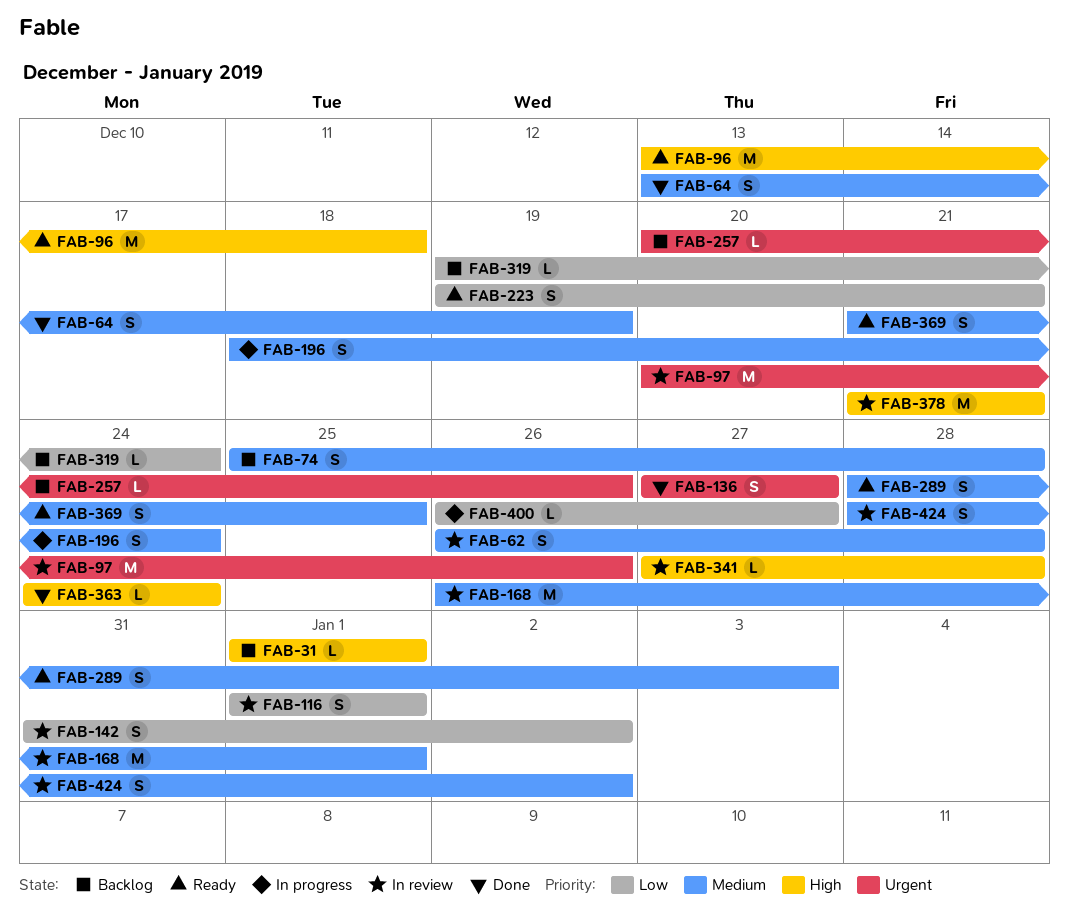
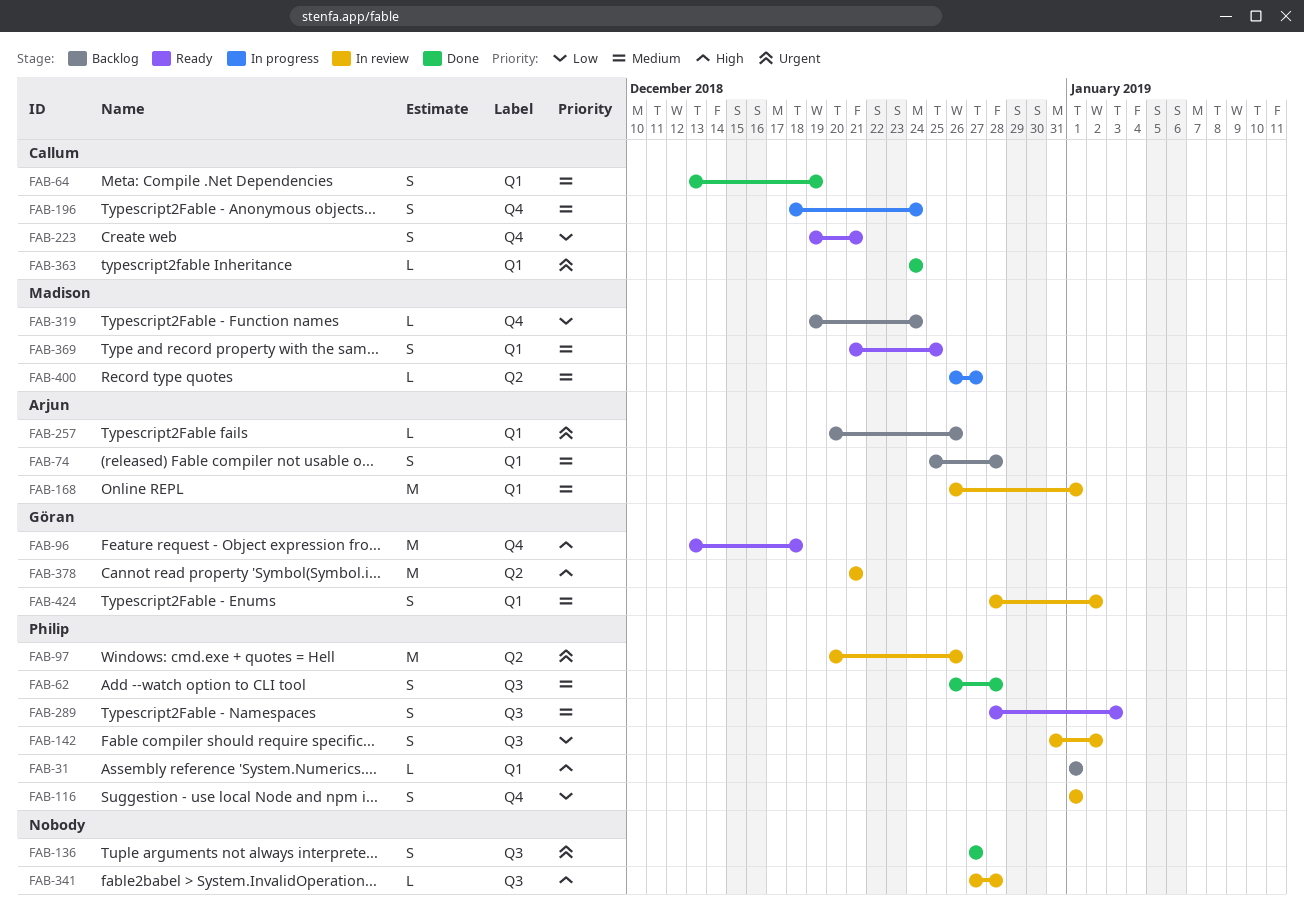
FAB-62, status: In review -> Done
FAB-363, priority: High -> Urgent
FAB-400, priority: Low -> Medium

